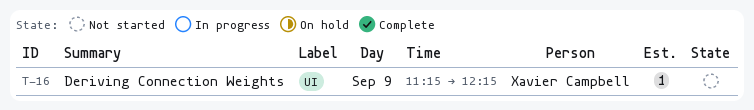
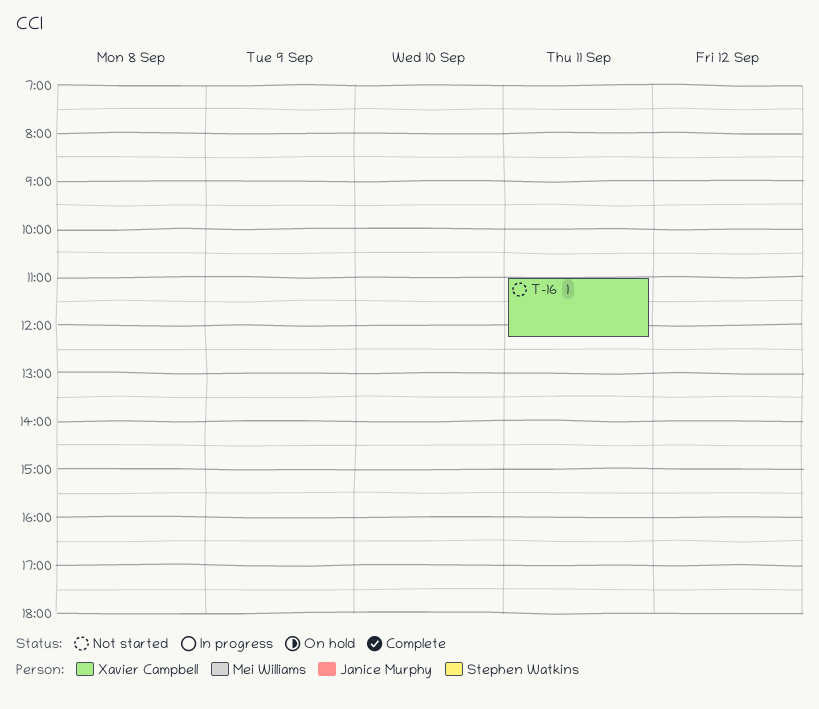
T-16, day: Sep 9 -> Sep 11
T-16, begins: 11:15 -> 11:00

